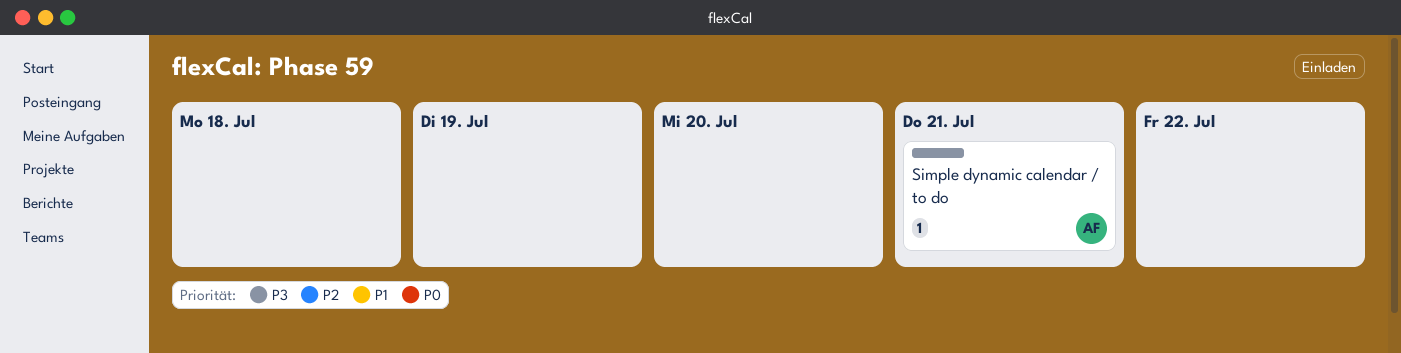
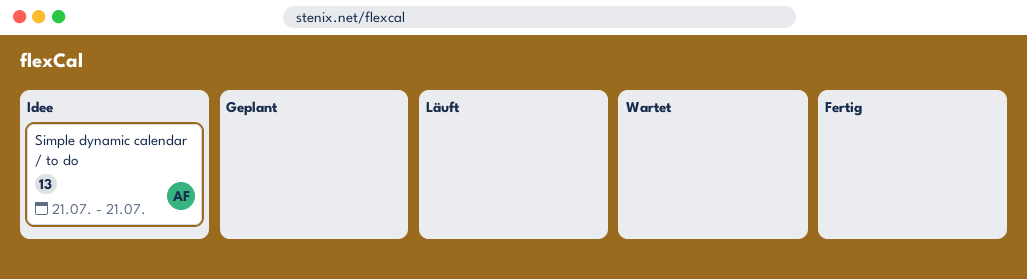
Simple dynamic calendar / to do, estimate: 1 -> 13

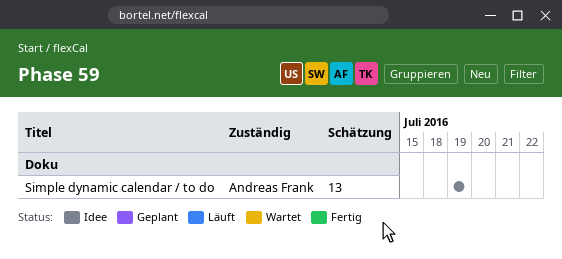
Simple dynamic calendar / to do, start: Jul 21 -> Jul 19
Simple dynamic calendar / to do, due: Jul 21 -> Jul 19

